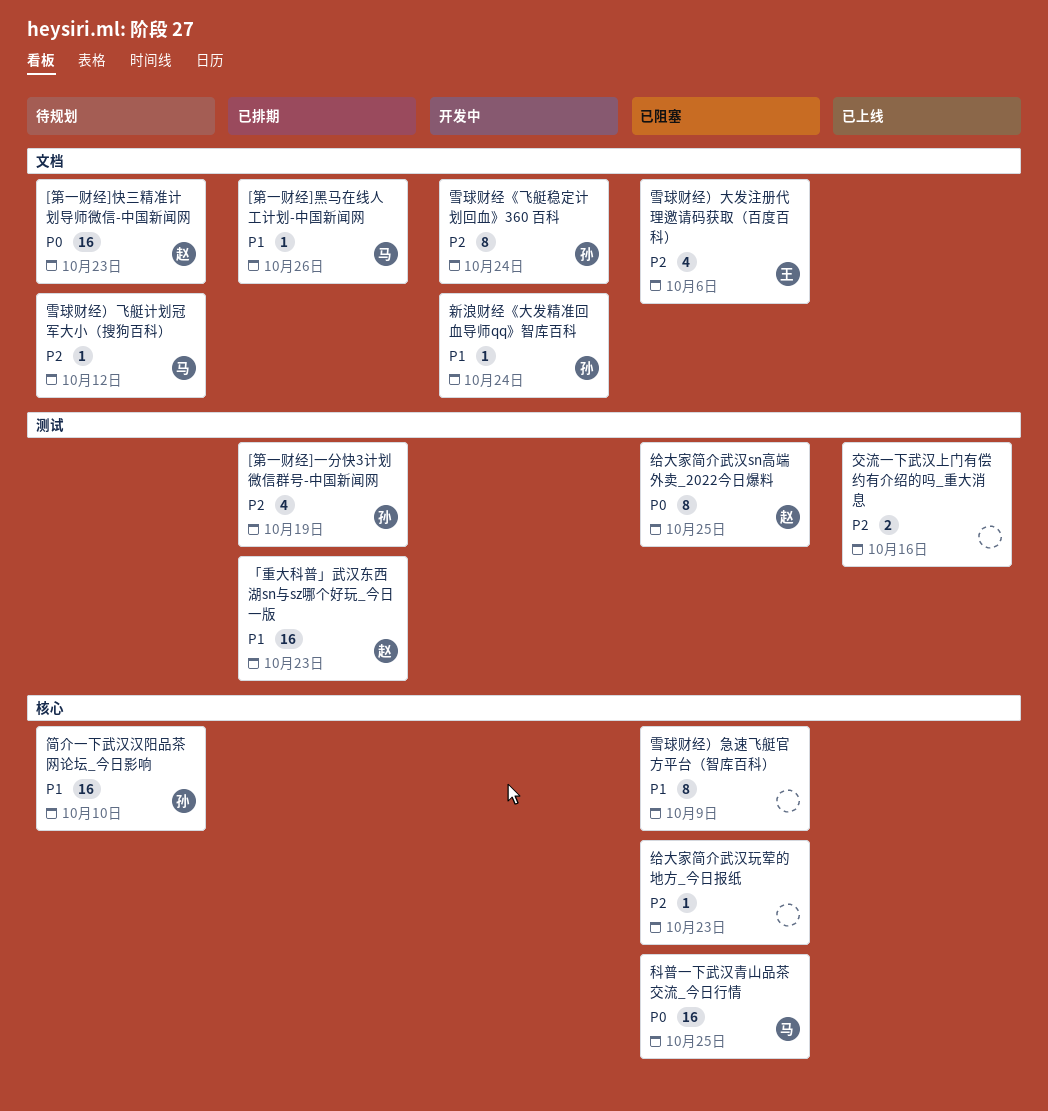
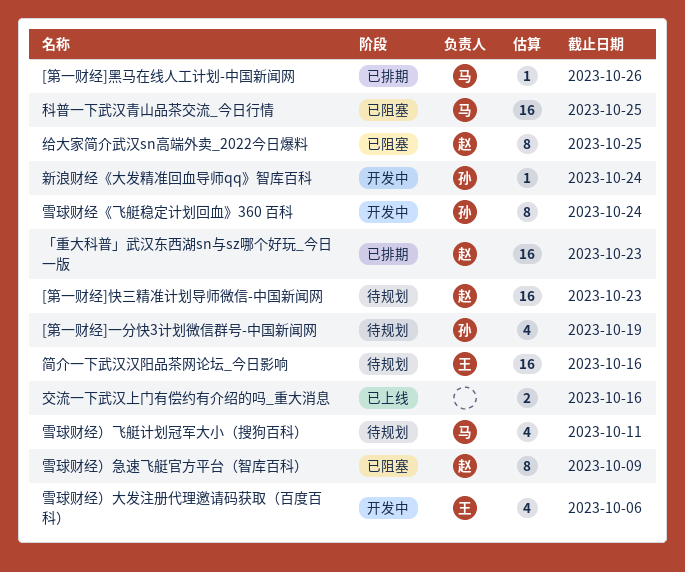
[第一财经]一分快3计划微信群号-中国新闻网, status: 已排期 -> 待规划
简介一下武汉汉阳品茶网论坛_今日影响, owner: 孙 -> 王
简介一下武汉汉阳品茶网论坛_今日影响, due: Oct 10 -> Oct 16
给大家简介武汉玩荤的地方_今日报纸: present -> none
雪球财经）大发注册代理邀请码获取（百度百科）, status: 已阻塞 -> 开发中
雪球财经）急速飞艇官方平台（智库百科）, owner: none -> 赵
雪球财经）飞艇计划冠军大小（搜狗百科）, estimate: 1 -> 4
雪球财经）飞艇计划冠军大小（搜狗百科）, due: Oct 12 -> Oct 11

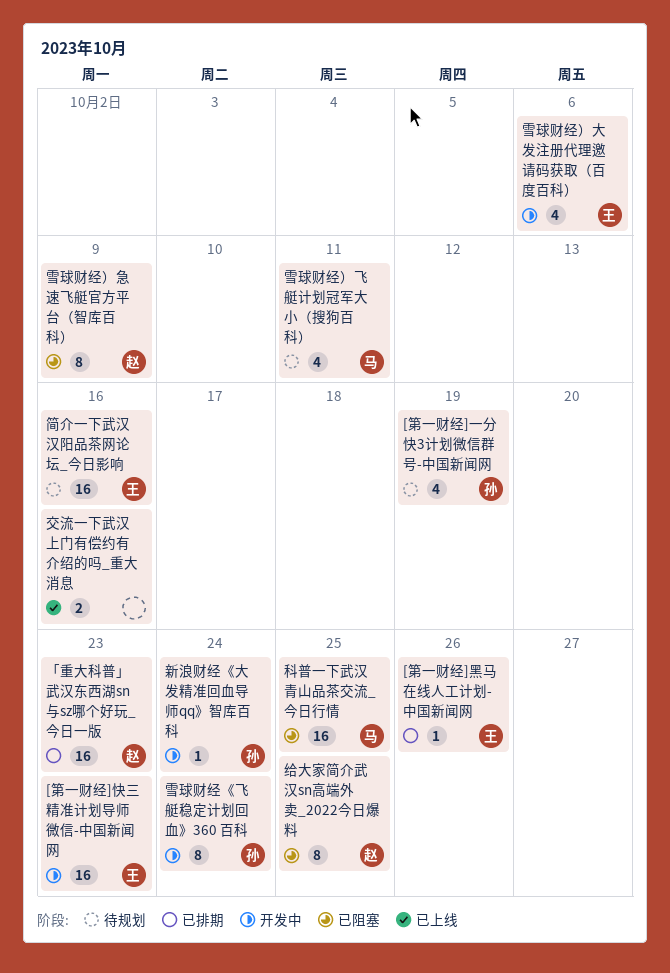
[第一财经]快三精准计划导师微信-中国新闻网, status: 待规划 -> 开发中
[第一财经]快三精准计划导师微信-中国新闻网, owner: 赵 -> 王
[第一财经]黑马在线人工计划-中国新闻网, owner: 马 -> 王

